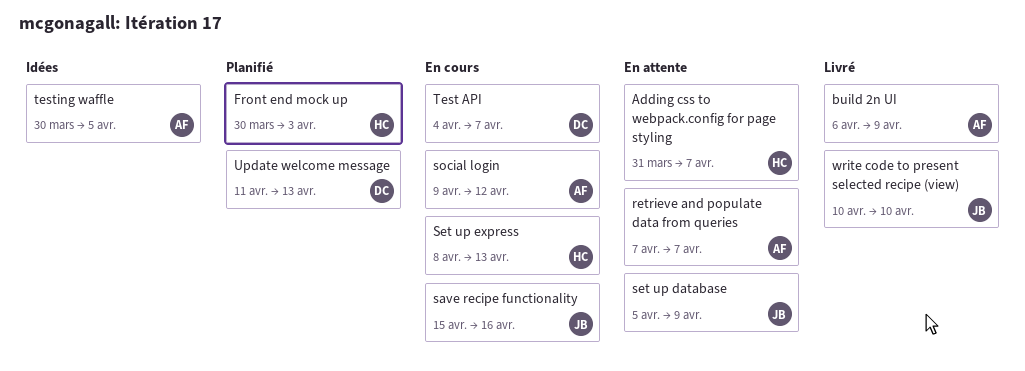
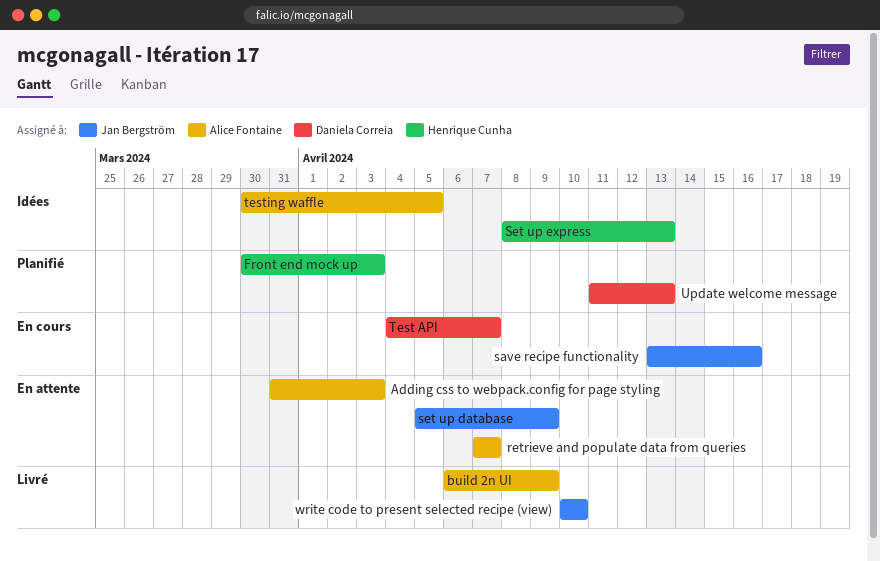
Adding css to webpack.config for page styling, owner: Henrique Cunha -> Alice Fontaine
Adding css to webpack.config for page styling, due: Apr 7 -> Apr 3
save recipe functionality, start: Apr 15 -> Apr 13
Set up express, status: En cours -> Idées
social login: present -> none

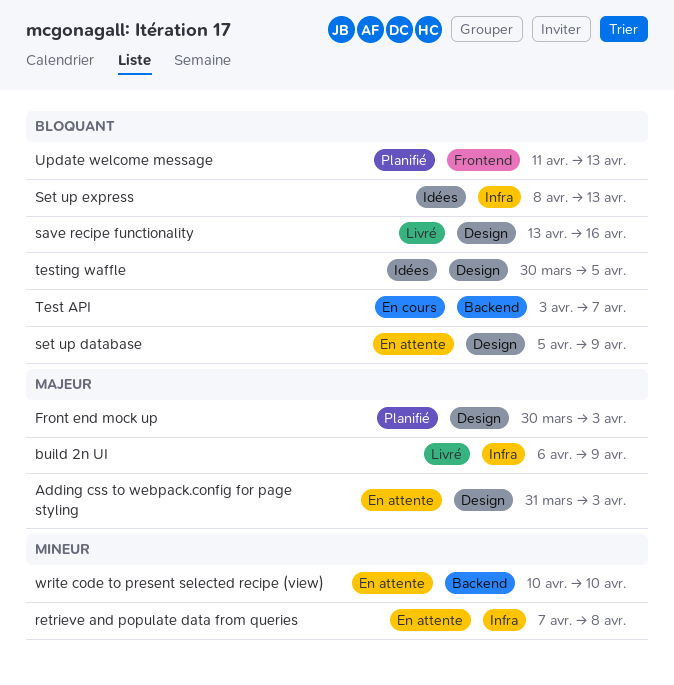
retrieve and populate data from queries, due: Apr 7 -> Apr 8
save recipe functionality, status: En cours -> Livré
Test API, start: Apr 4 -> Apr 3
write code to present selected recipe (view), status: Livré -> En attente

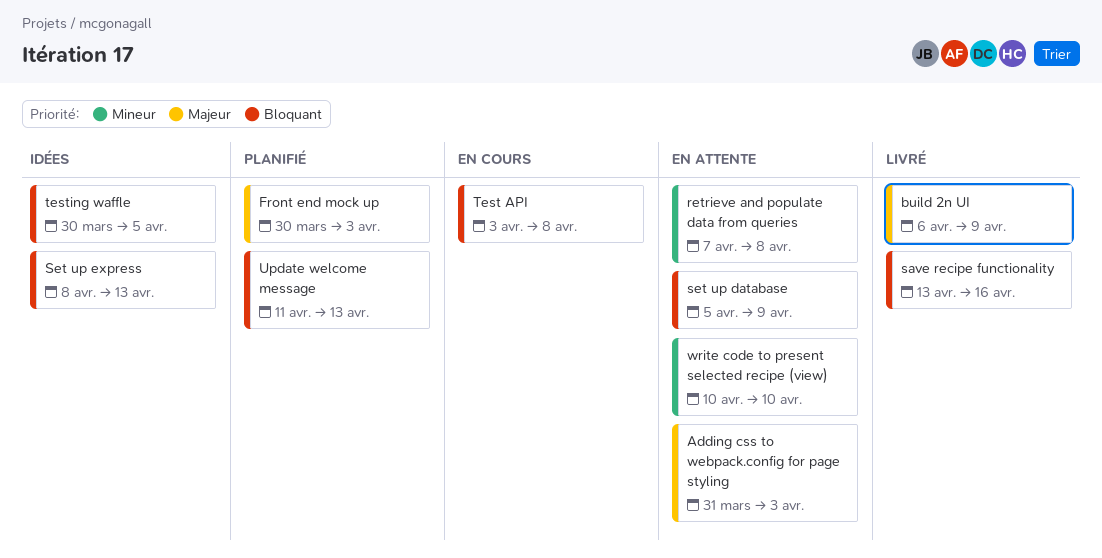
Test API, due: Apr 7 -> Apr 8

